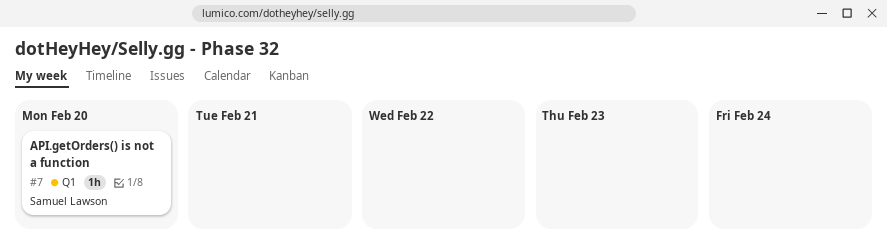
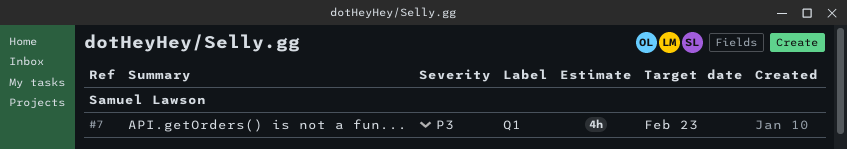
#7, estimate: 1h -> 4h
#7, due: Feb 20 -> Feb 23

